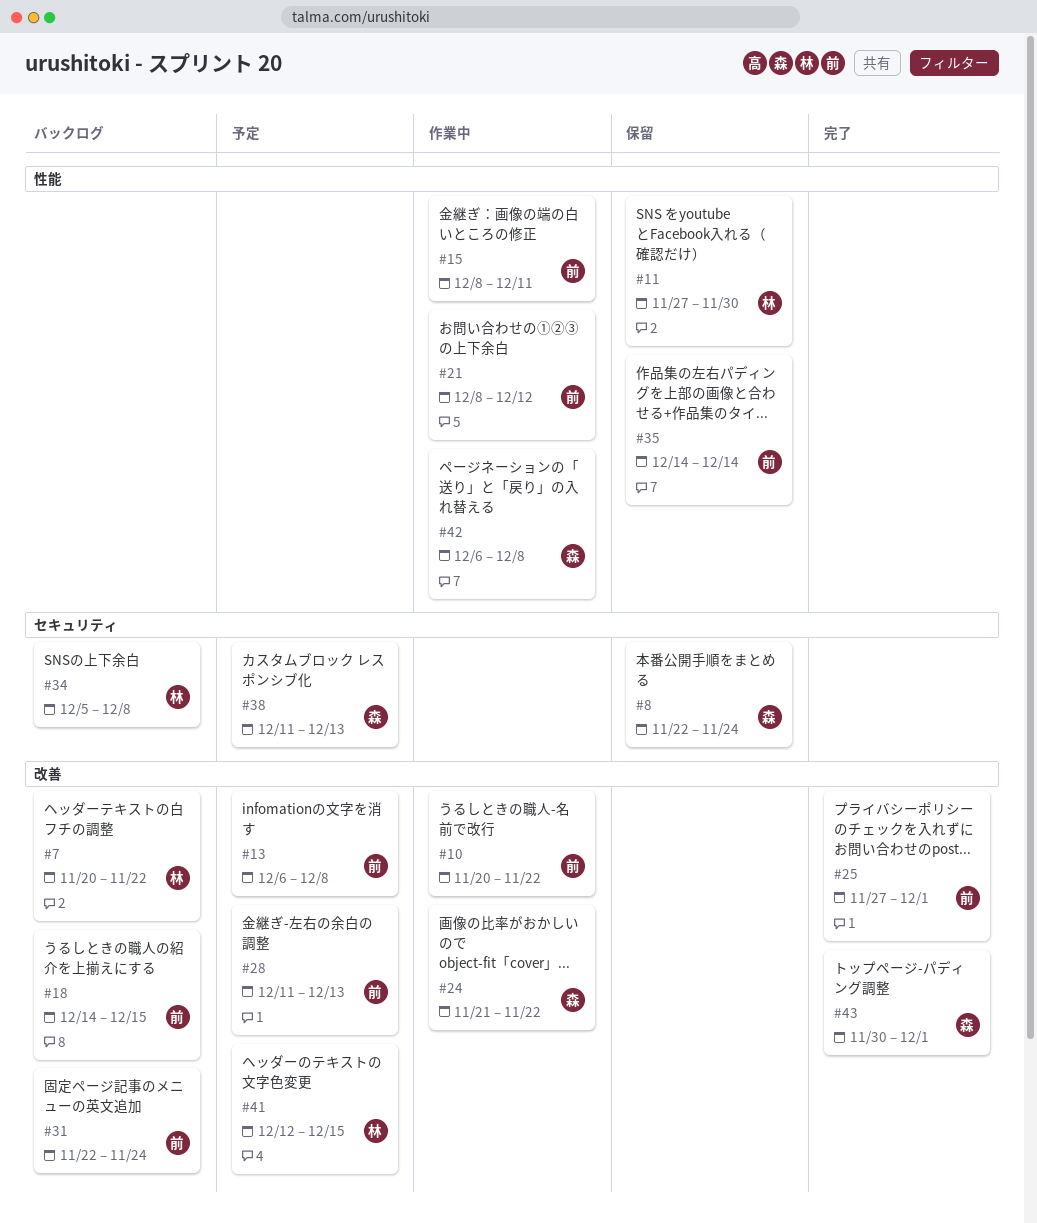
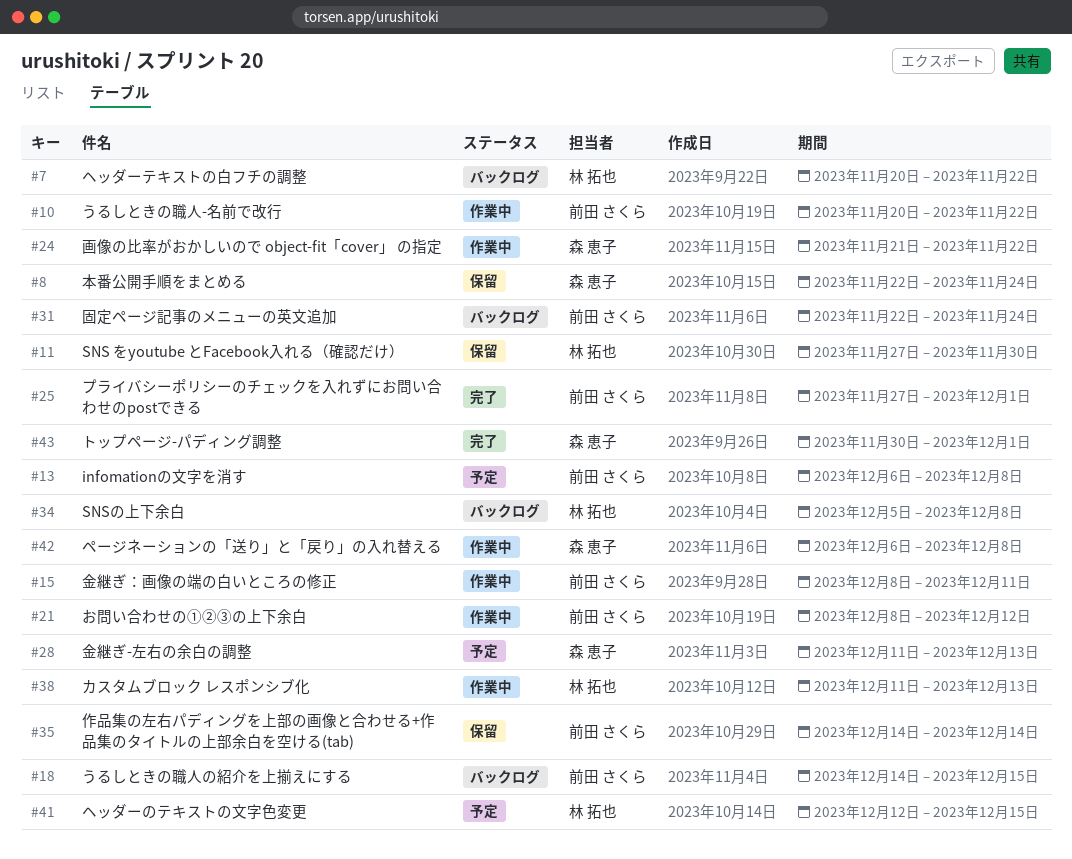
#28, owner: 前田 さくら -> 森 恵子
#38, status: 予定 -> 作業中
#38, owner: 森 恵子 -> 林 拓也

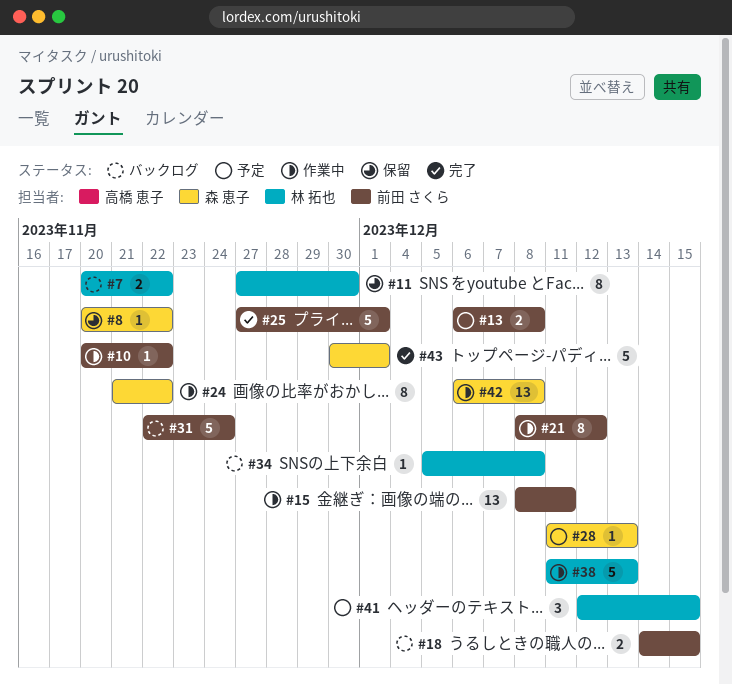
#8, start: Nov 22 -> Nov 20
#8, due: Nov 24 -> Nov 22
#35: present -> none

